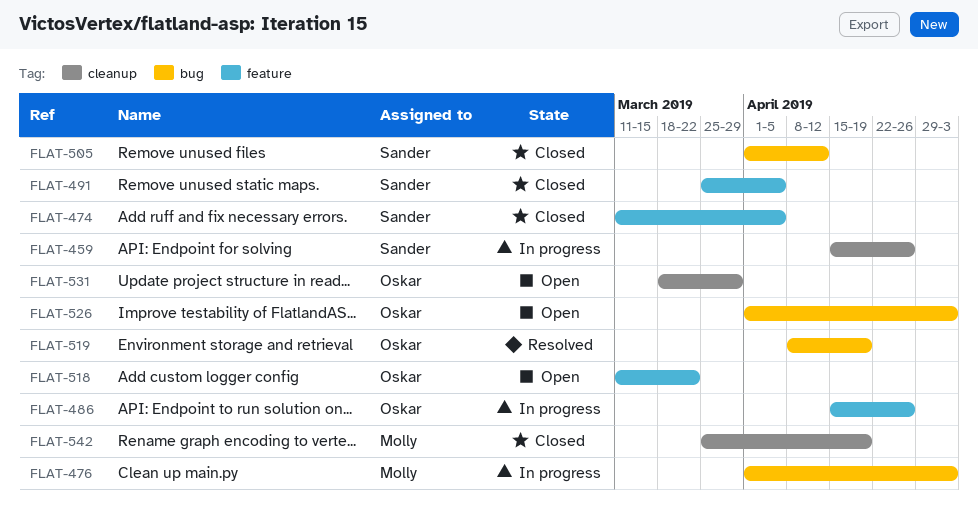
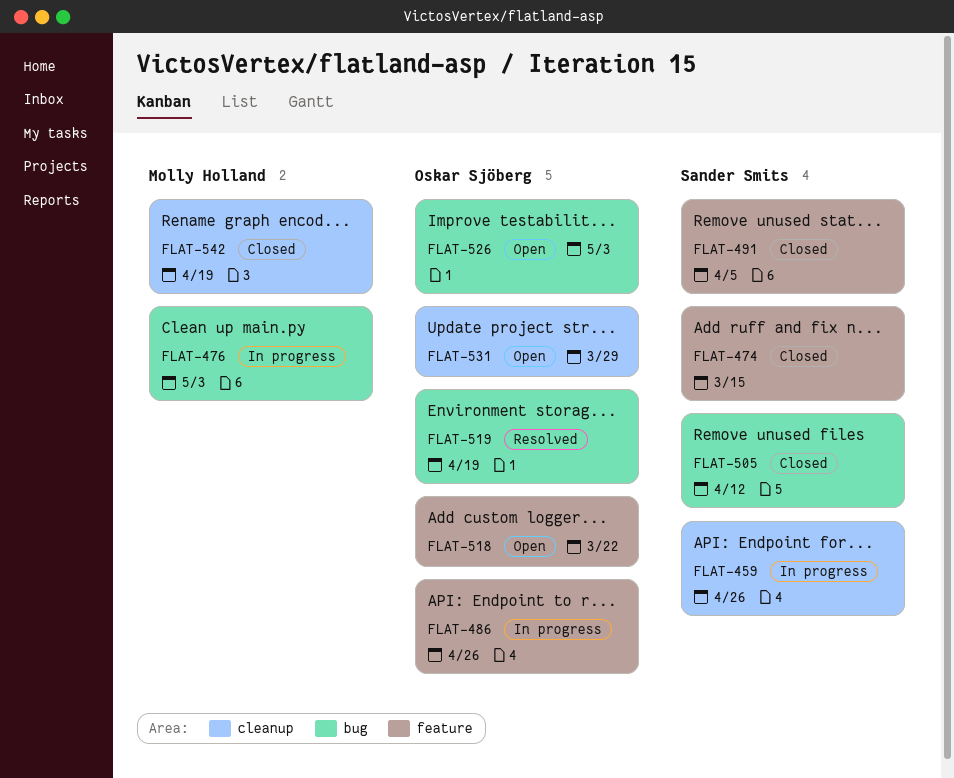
FLAT-474, due: Apr 5 -> Mar 15

